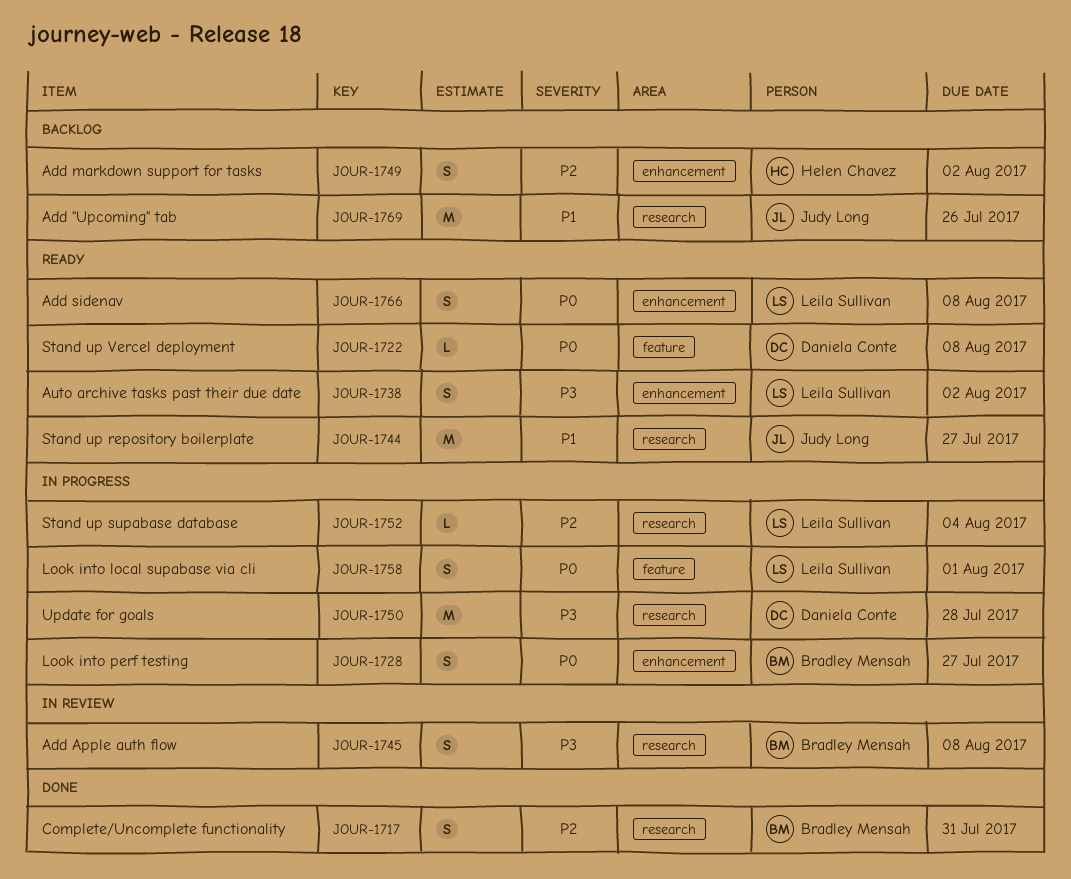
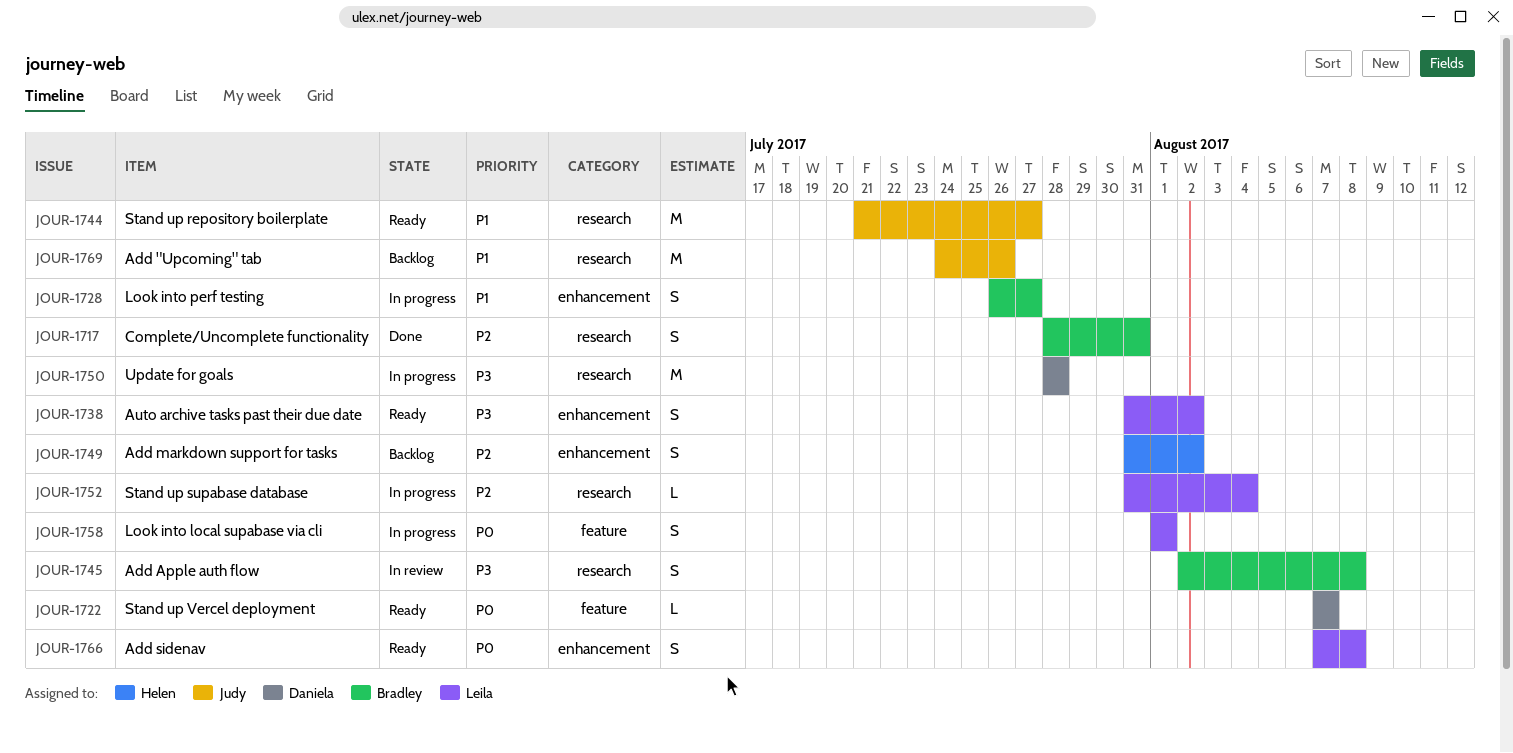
JOUR-1722, due: Aug 8 -> Aug 7
JOUR-1728, priority: P0 -> P1

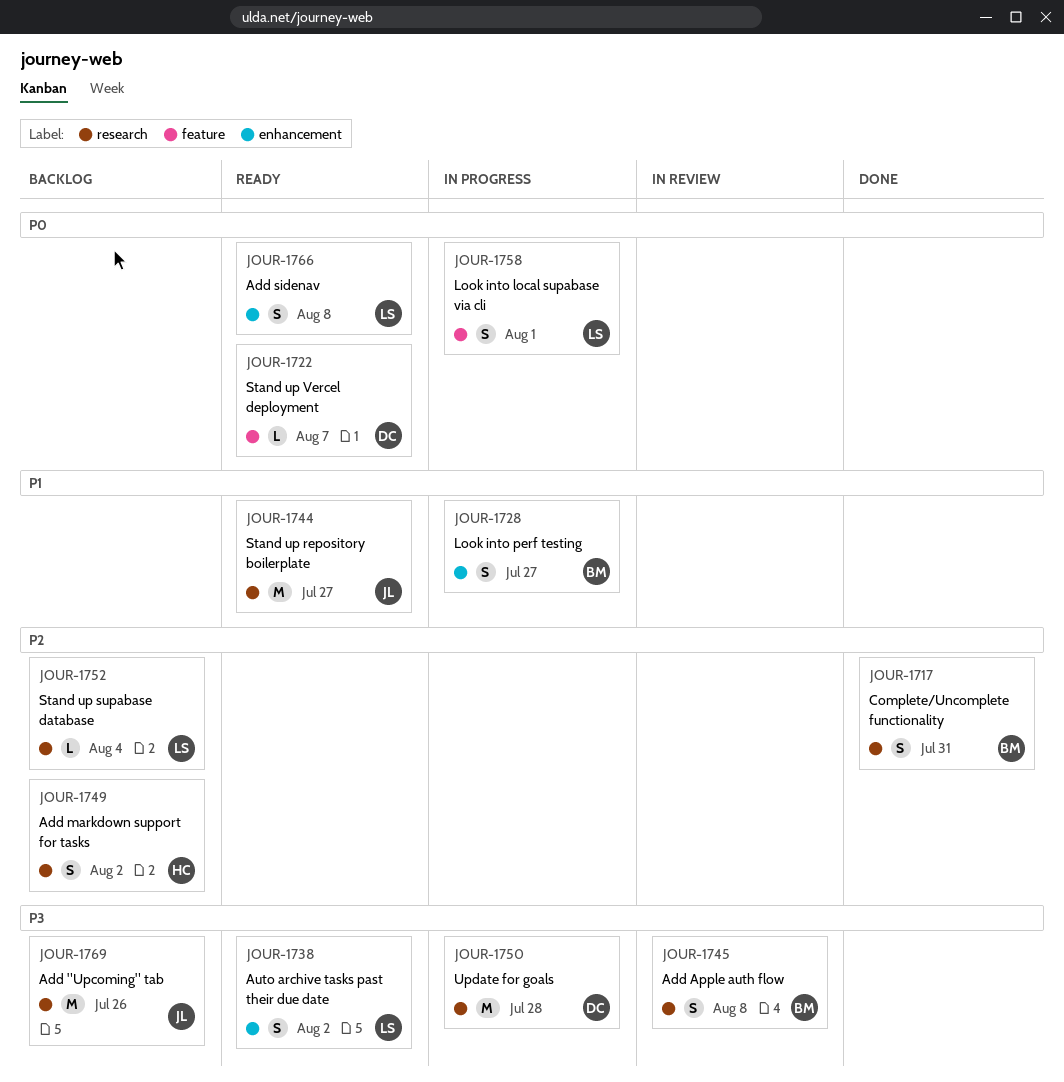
JOUR-1749, label: enhancement -> research
JOUR-1752, status: In progress -> Backlog
JOUR-1769, priority: P1 -> P3

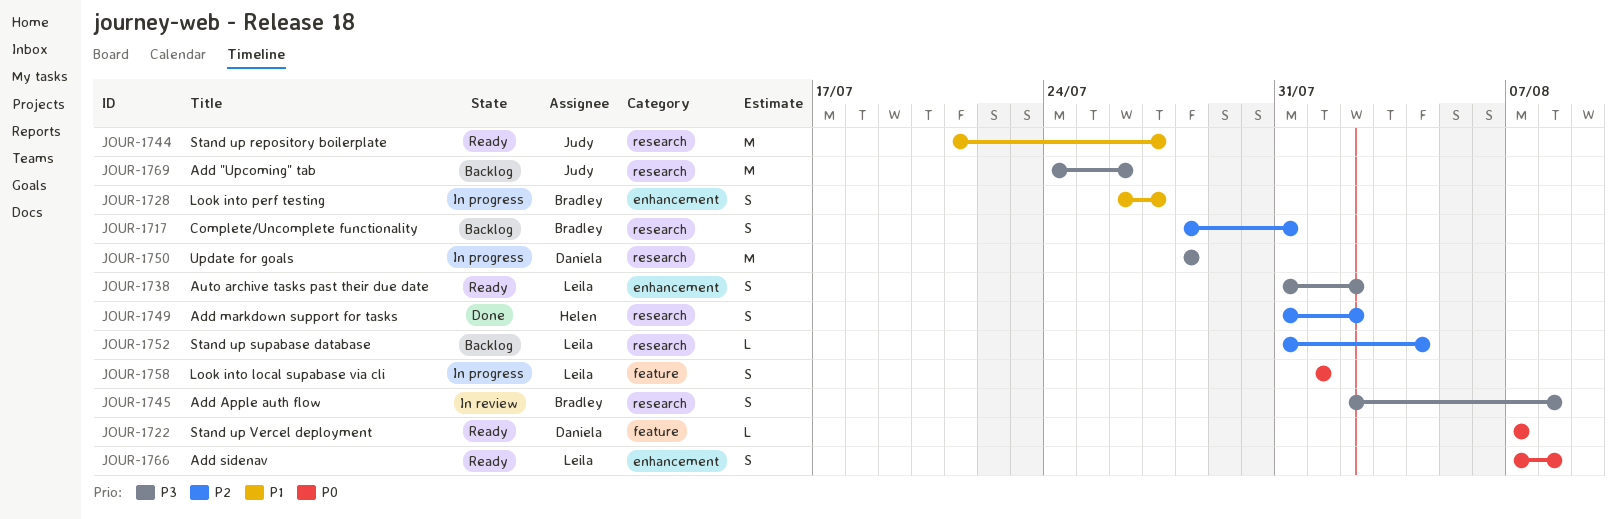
JOUR-1717, status: Done -> Backlog
JOUR-1749, status: Backlog -> Done

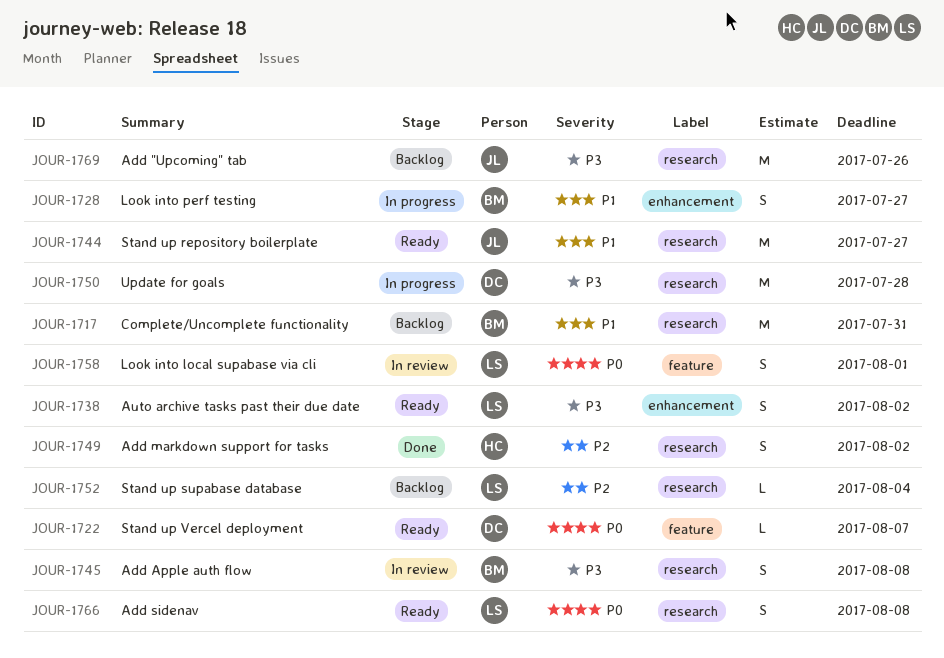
JOUR-1717, priority: P2 -> P1
JOUR-1717, estimate: S -> M
JOUR-1758, status: In progress -> In review
JOUR-1766, label: enhancement -> research

